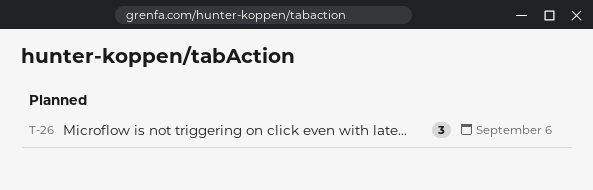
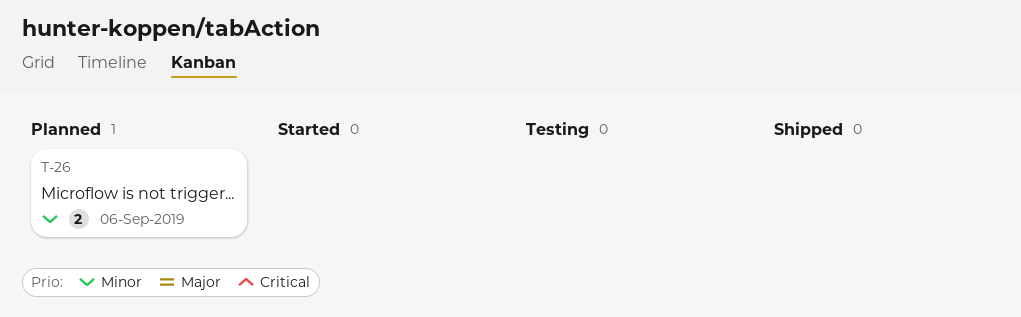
T-26, estimate: 3 -> 2

